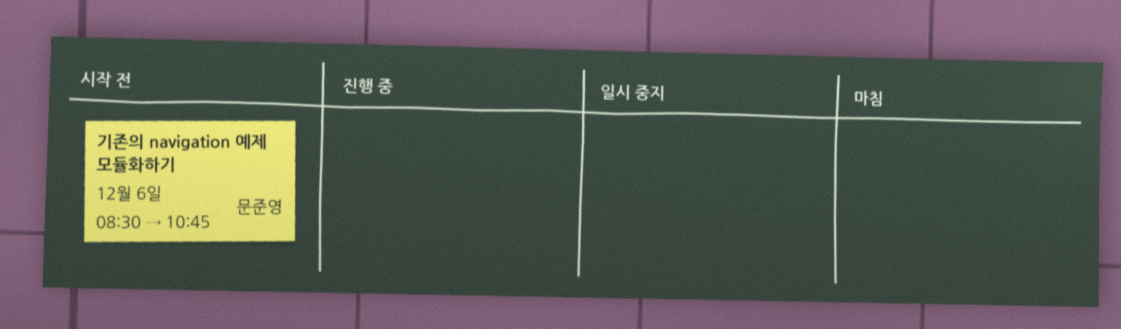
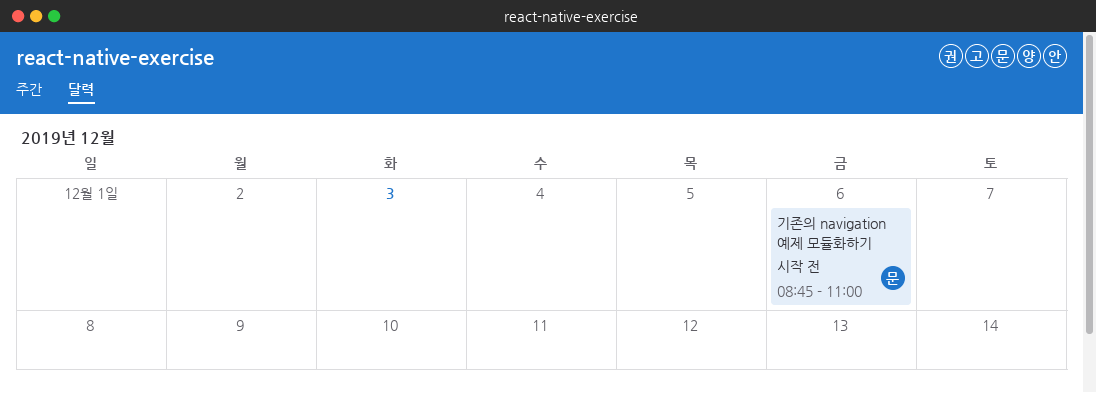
기존의 navigation 예제 모듈화하기, begins: 08:30 -> 08:45
기존의 navigation 예제 모듈화하기, ends: 10:45 -> 11:00

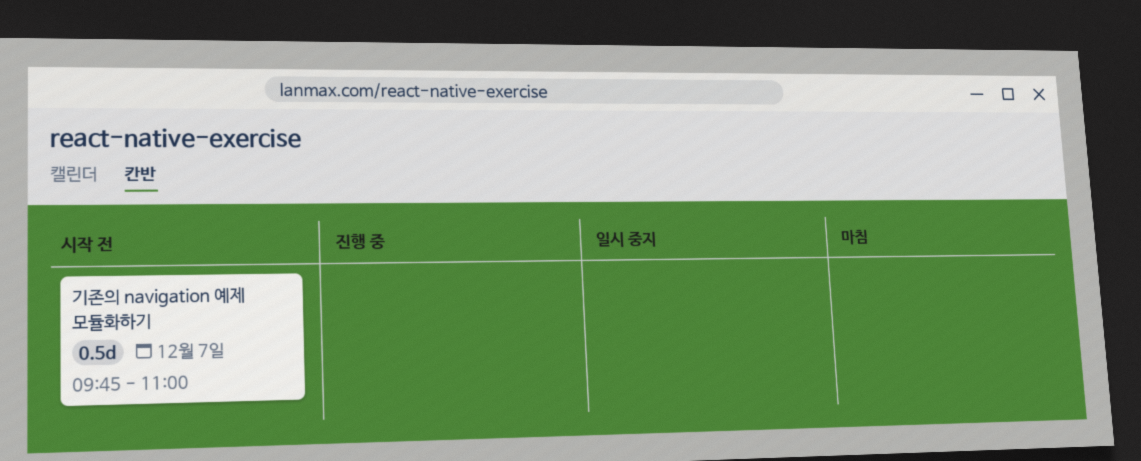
기존의 navigation 예제 모듈화하기, day: Dec 6 -> Dec 7
기존의 navigation 예제 모듈화하기, begins: 08:45 -> 09:45

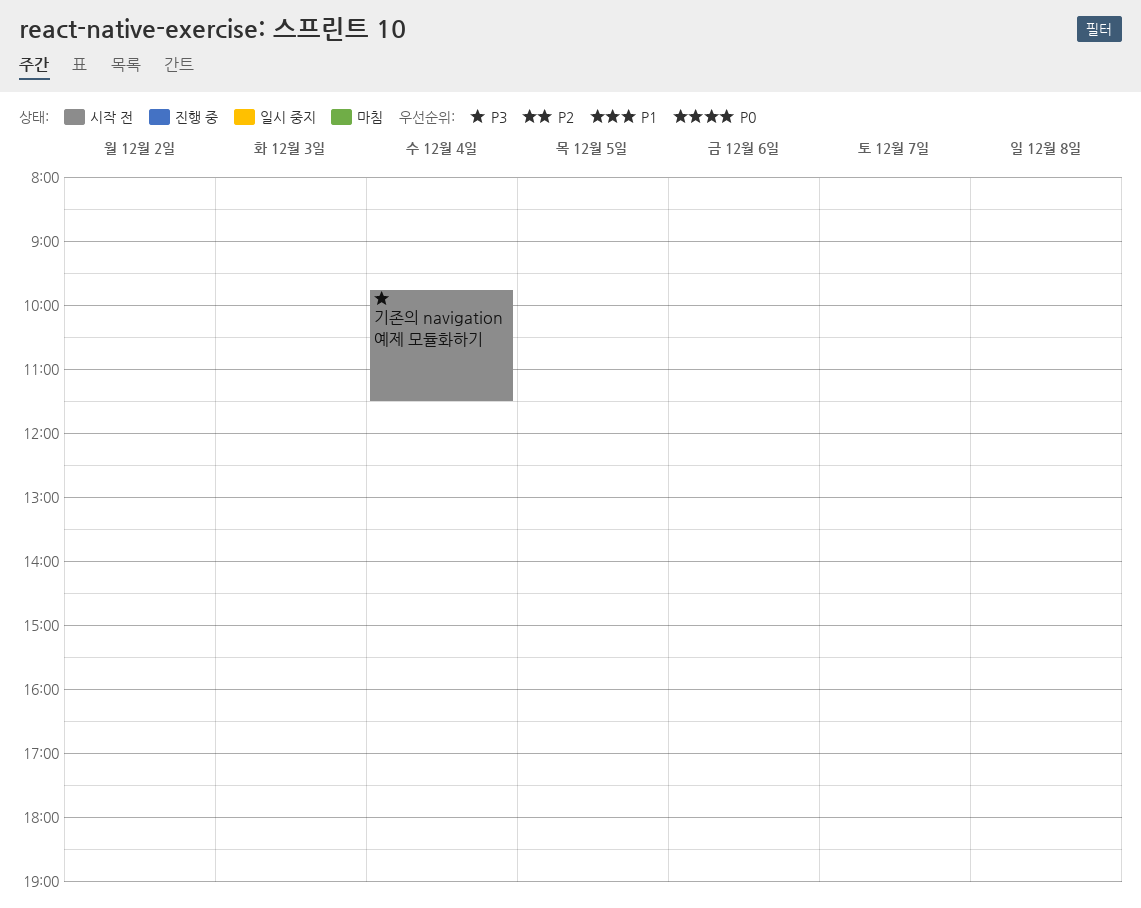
기존의 navigation 예제 모듈화하기, day: Dec 7 -> Dec 4
기존의 navigation 예제 모듈화하기, ends: 11:00 -> 11:30

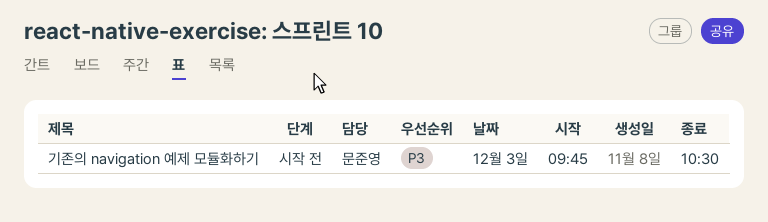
기존의 navigation 예제 모듈화하기, day: Dec 4 -> Dec 3
기존의 navigation 예제 모듈화하기, ends: 11:30 -> 10:30

